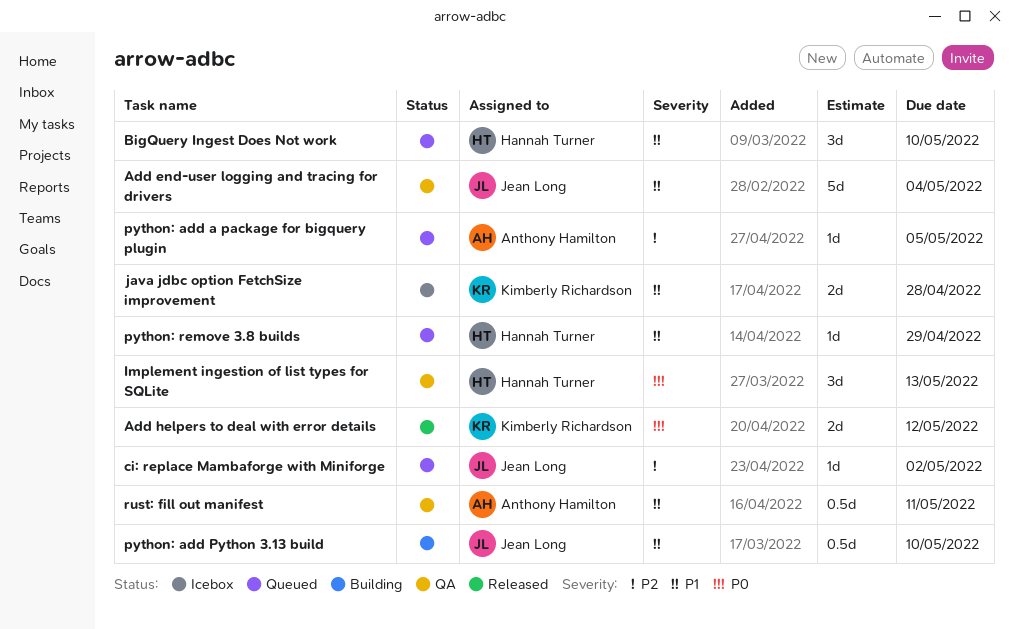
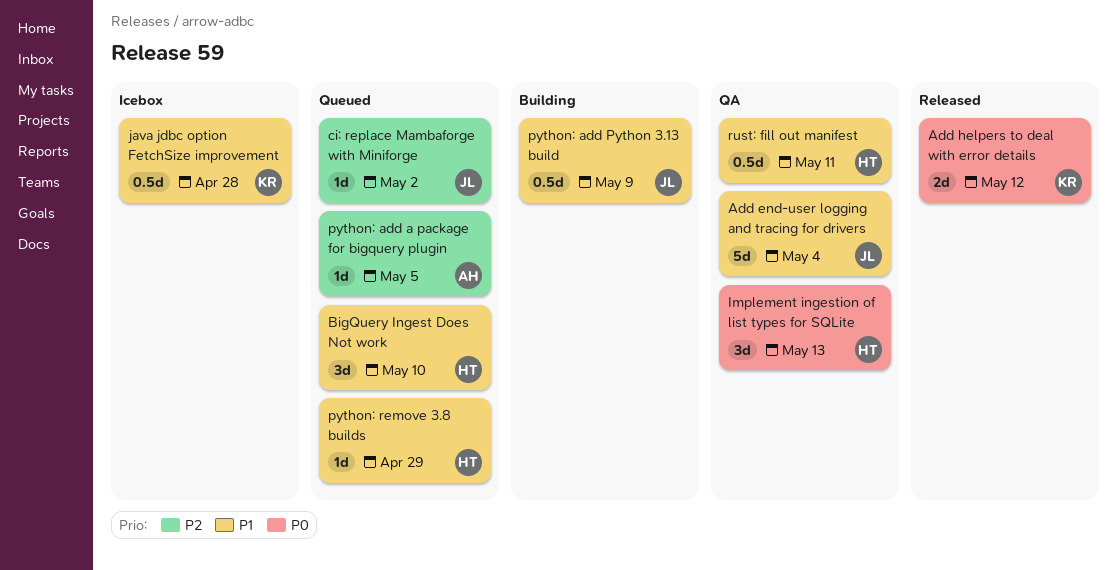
java jdbc option FetchSize improvement, estimate: 2d -> 0.5d
python: add Python 3.13 build, due: May 10 -> May 9
rust: fill out manifest, owner: Anthony Hamilton -> Hannah Turner

